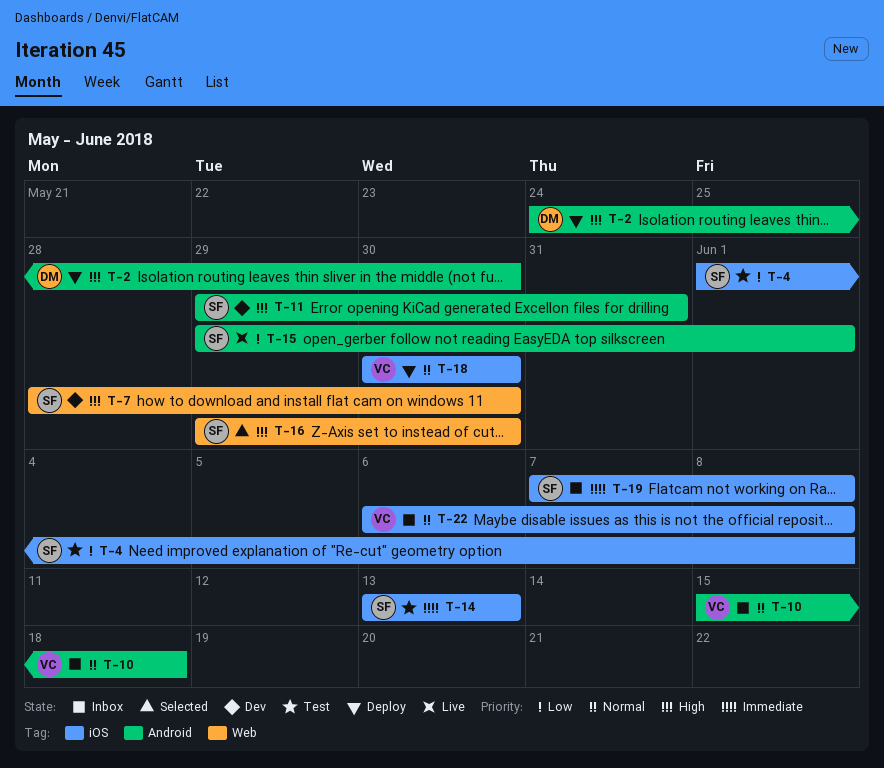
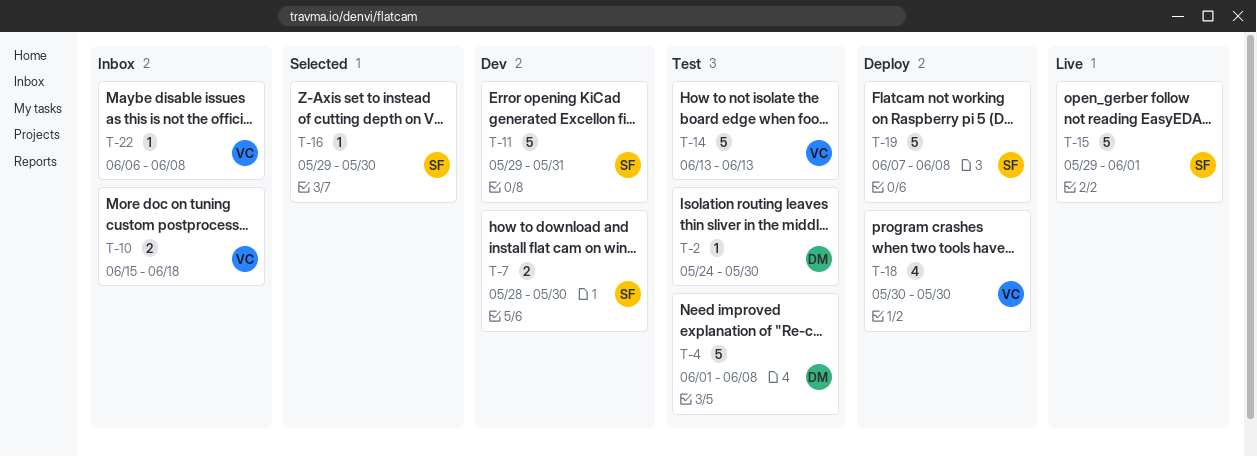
T-2, status: Deploy -> Test
T-4, owner: SF -> DM
T-14, owner: SF -> VC
T-19, status: Inbox -> Deploy

